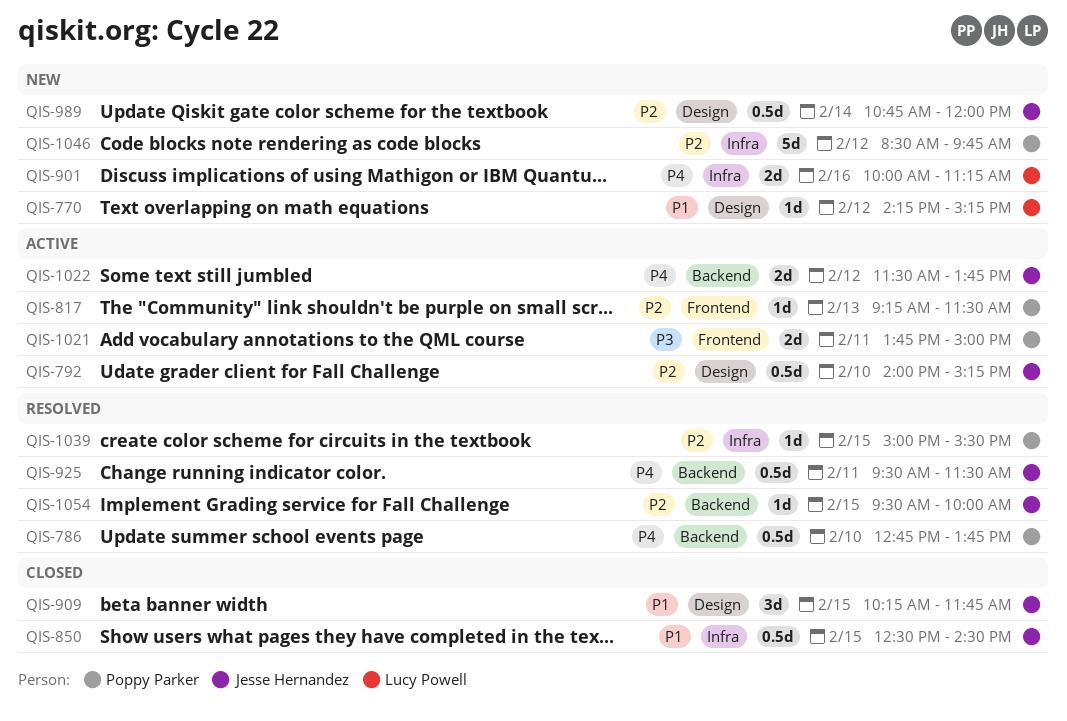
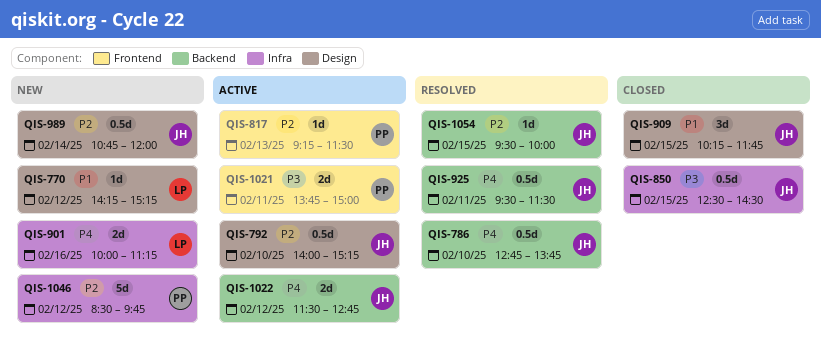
QIS-786, owner: Poppy Parker -> Jesse Hernandez
QIS-850, priority: P1 -> P3
QIS-1022, ends: 13:45 -> 12:45
QIS-1039: present -> none

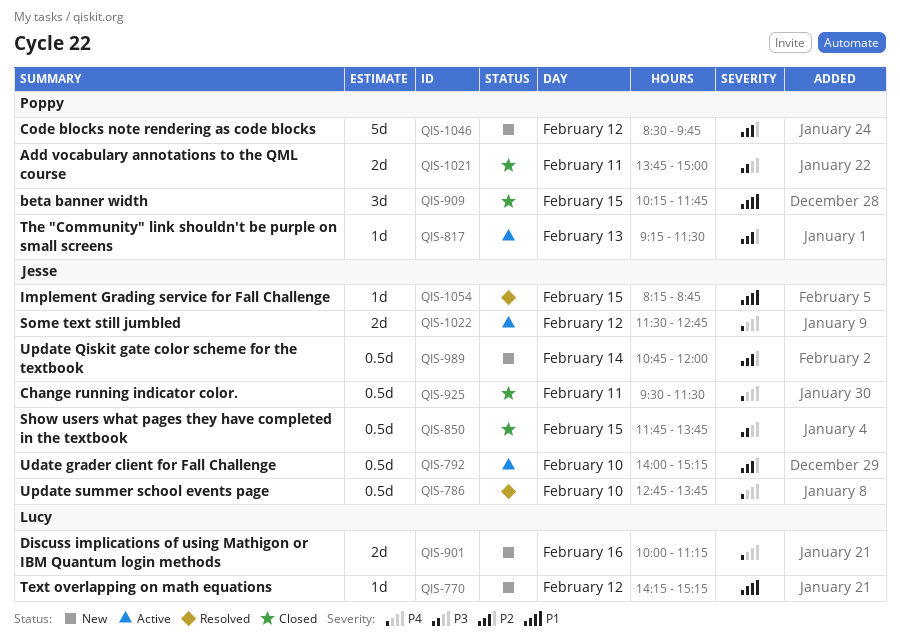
QIS-850, begins: 12:30 -> 11:45
QIS-850, ends: 14:30 -> 13:45
QIS-909, owner: Jesse -> Poppy
QIS-925, status: Resolved -> Closed
QIS-1021, status: Active -> Closed
QIS-1054, priority: P2 -> P1
QIS-1054, begins: 09:30 -> 08:15
QIS-1054, ends: 10:00 -> 08:45

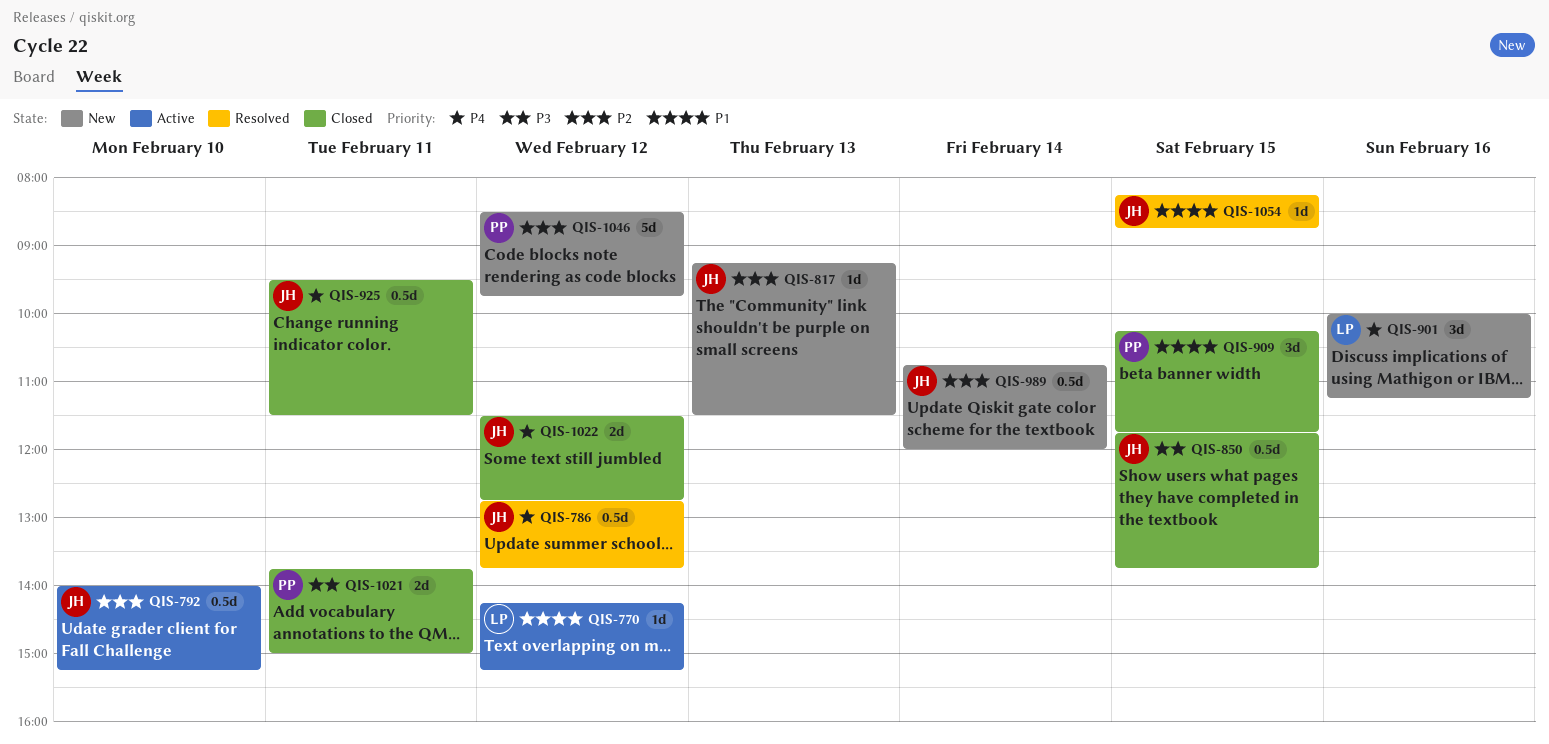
QIS-770, status: New -> Active
QIS-786, day: Feb 10 -> Feb 12
QIS-817, status: Active -> New
QIS-817, owner: Poppy -> Jesse
QIS-901, estimate: 2d -> 3d
QIS-1022, status: Active -> Closed

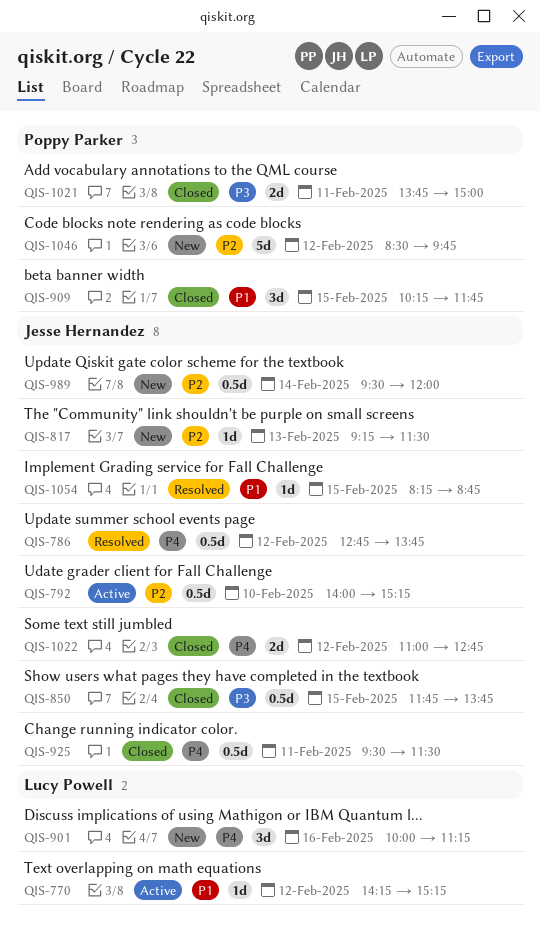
QIS-989, begins: 10:45 -> 09:30
QIS-1022, begins: 11:30 -> 11:00

